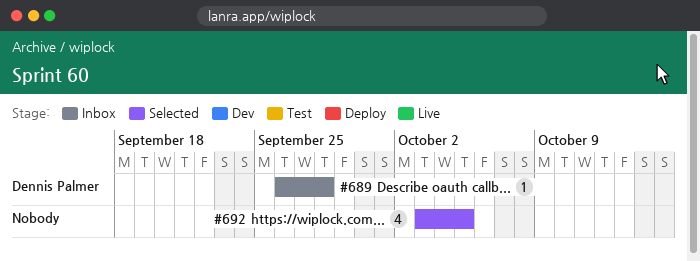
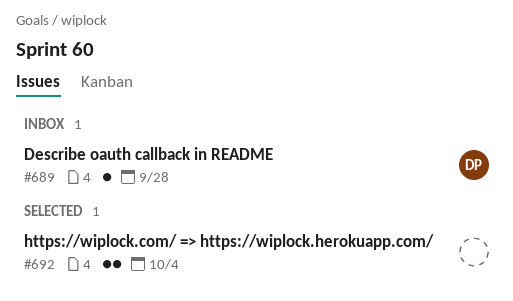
#692, estimate: 4 -> 2
#692, due: Oct 5 -> Oct 4

